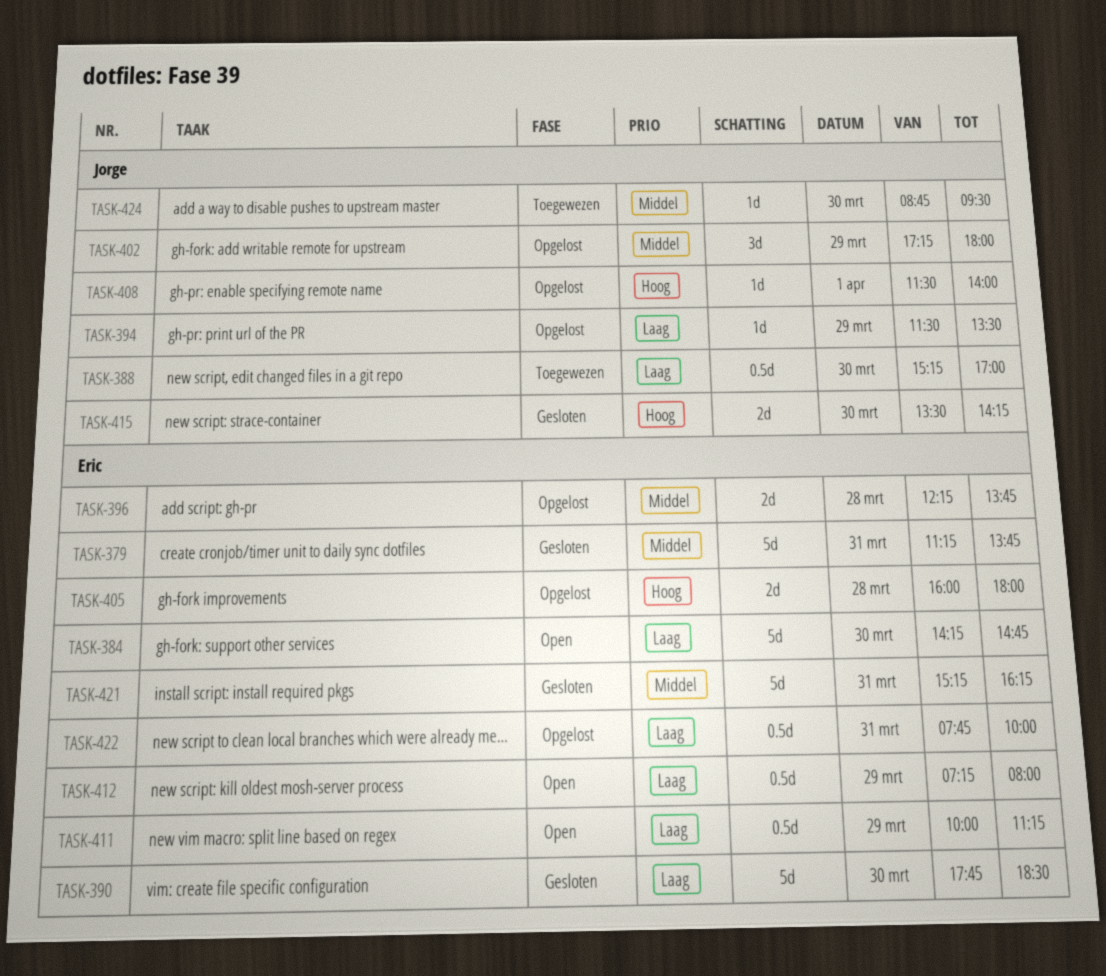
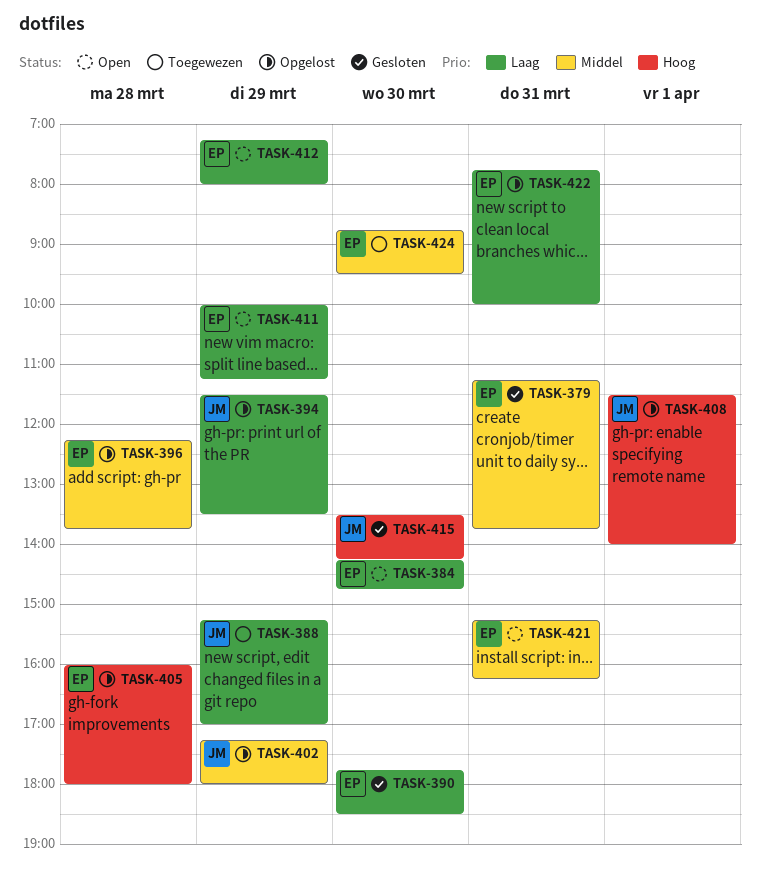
TASK-388, day: Mar 30 -> Mar 29
TASK-421, status: Gesloten -> Open
TASK-424, owner: Jorge -> Eric

